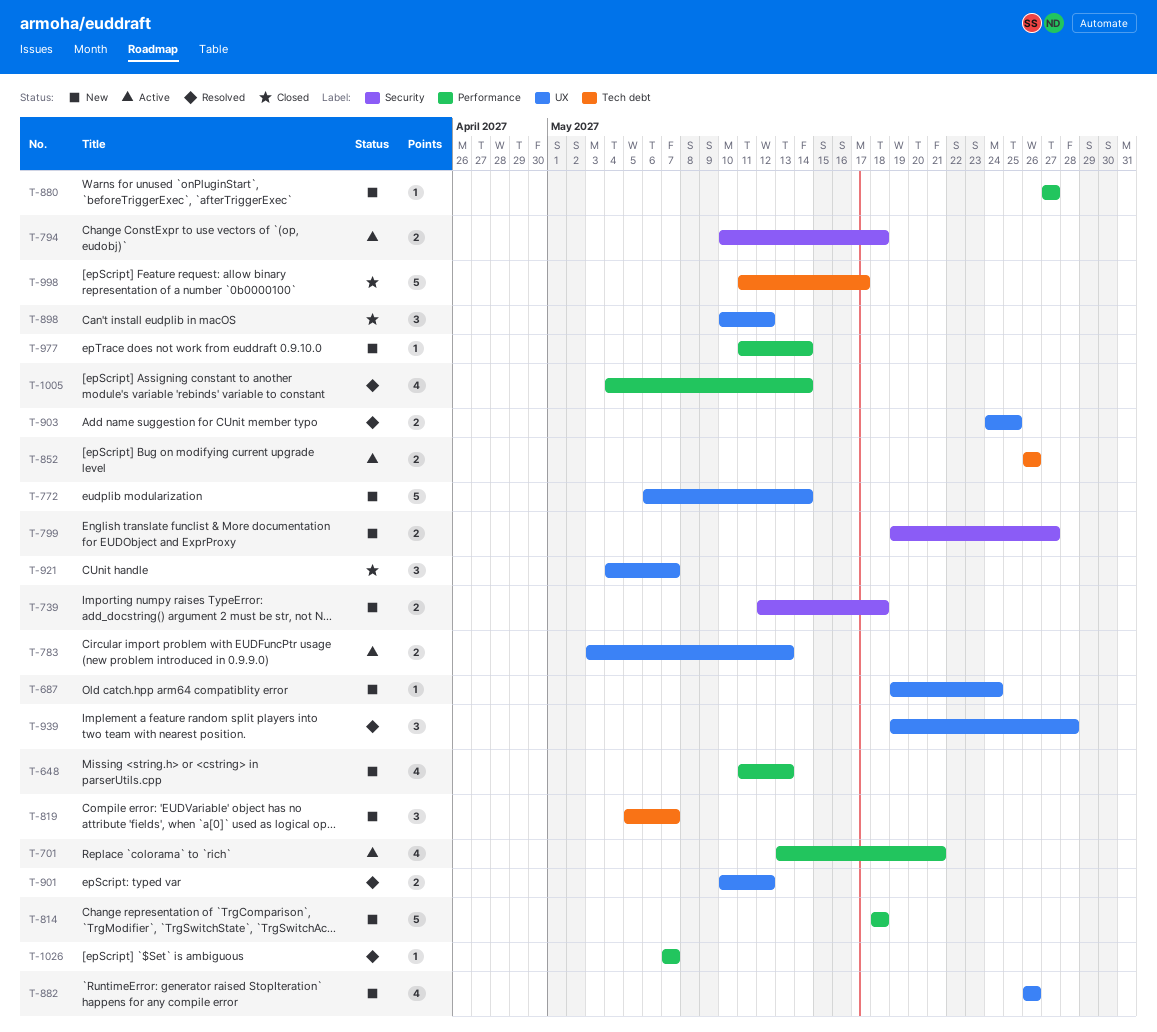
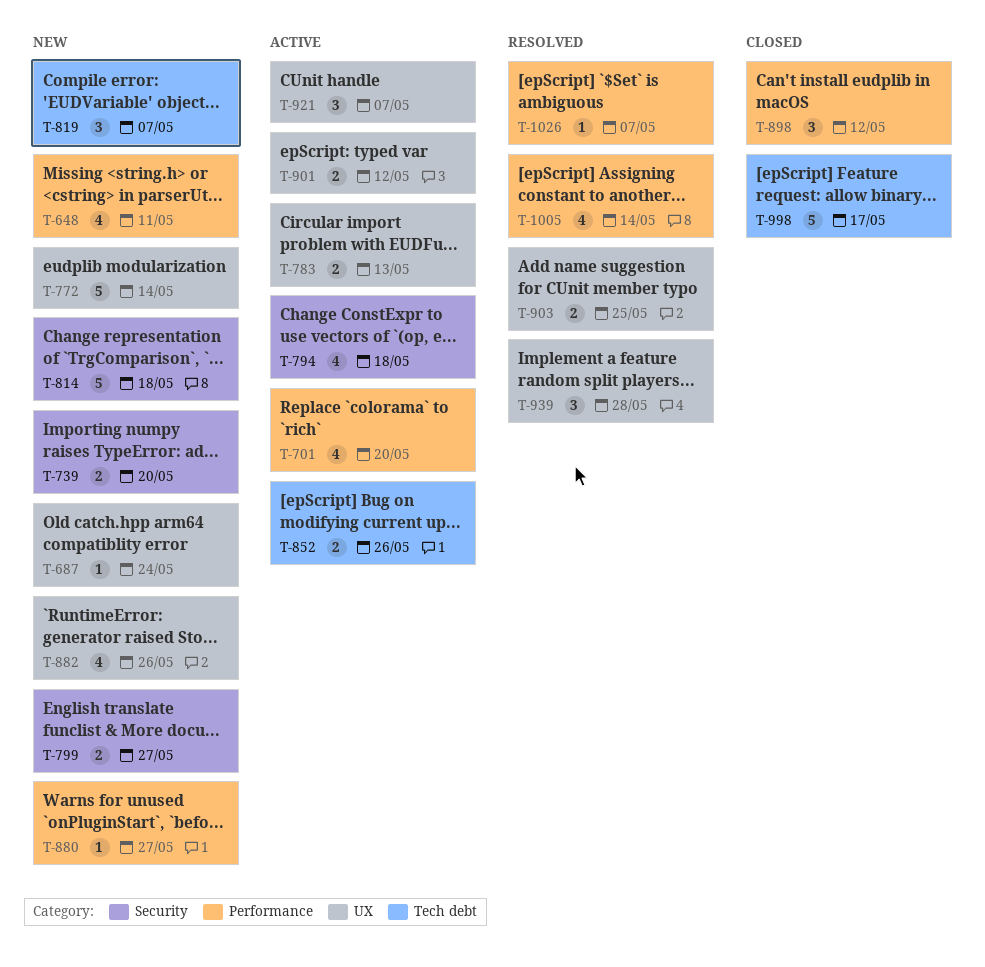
T-648, due: May 13 -> May 11
T-701, due: May 21 -> May 20
T-739, due: May 18 -> May 20
T-794, estimate: 2 -> 4
T-814, label: Performance -> Security
T-898, label: UX -> Performance
T-901, status: Resolved -> Active
T-921, status: Closed -> Active
T-977: present -> none

